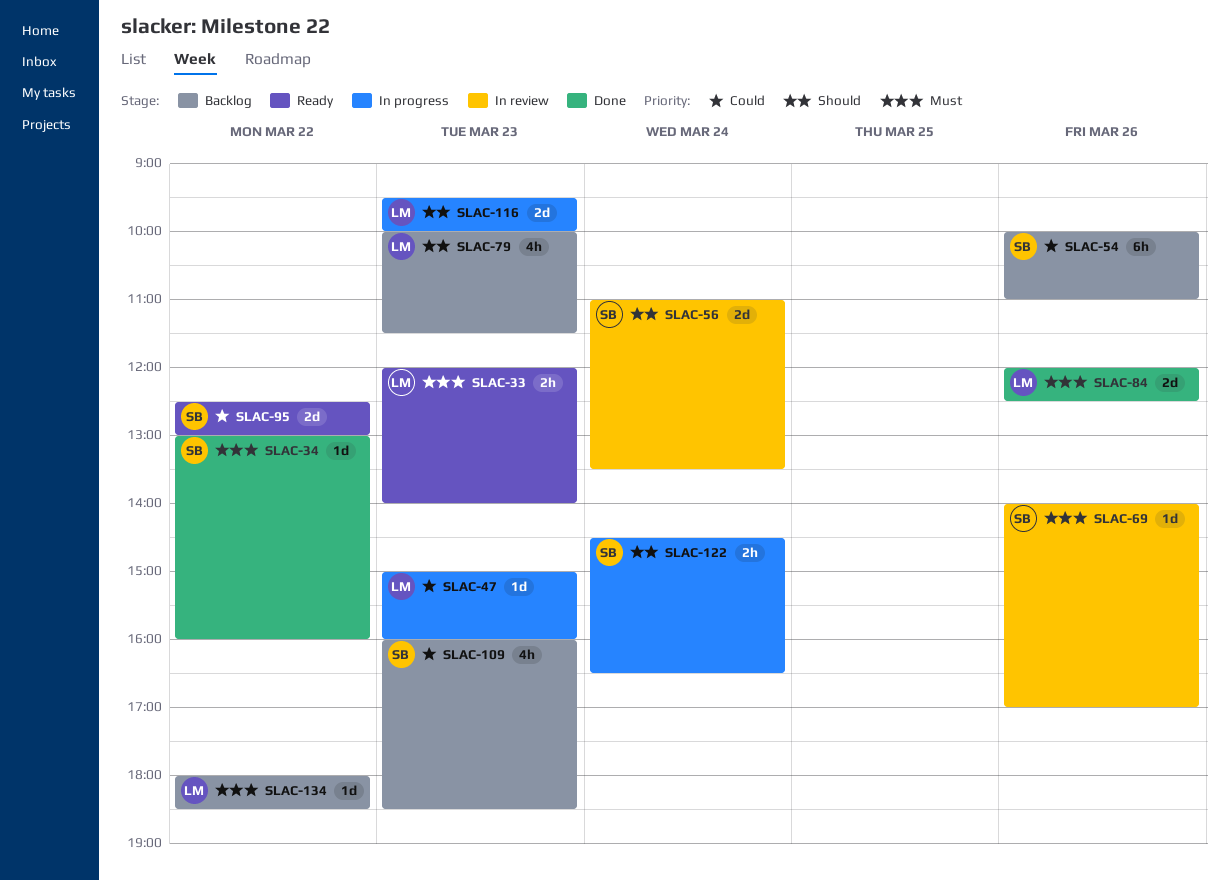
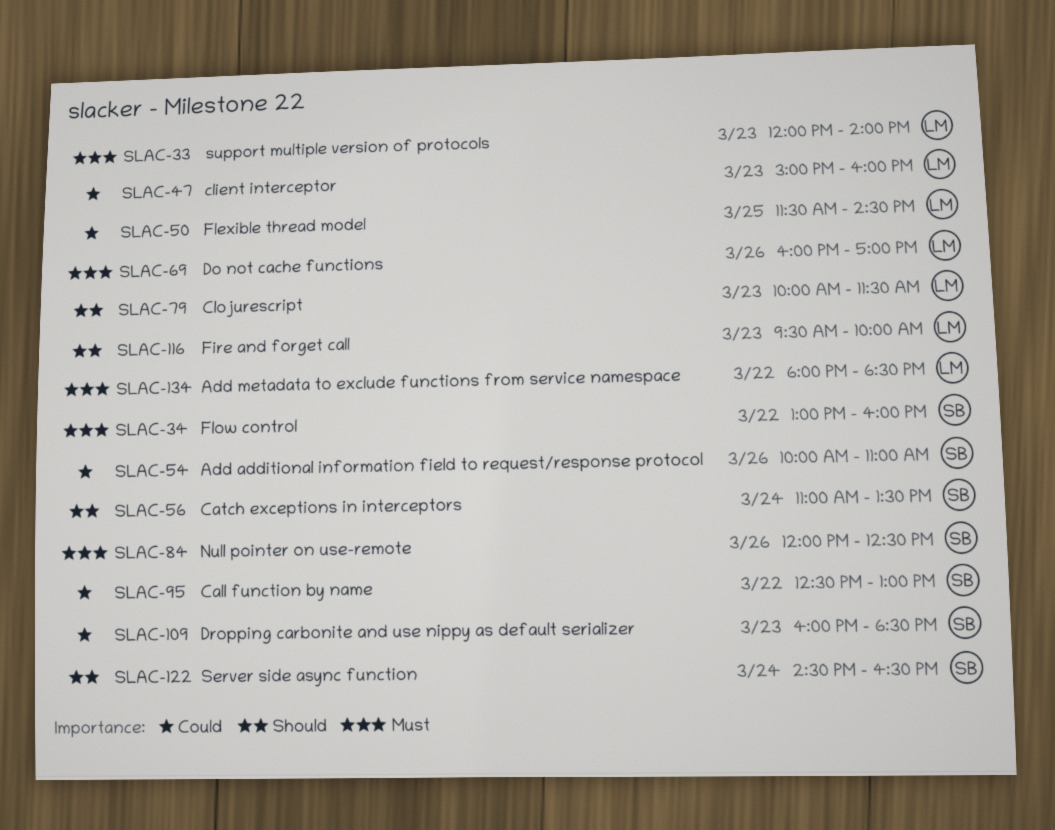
SLAC-50: none -> present
SLAC-69, owner: SB -> LM
SLAC-69, begins: 14:00 -> 16:00
SLAC-84, owner: LM -> SB

